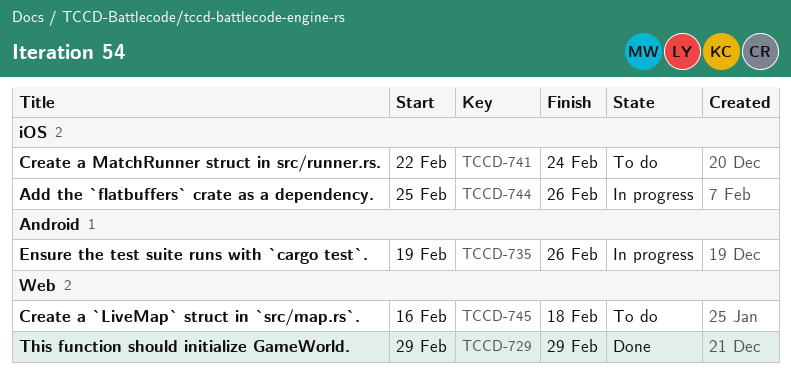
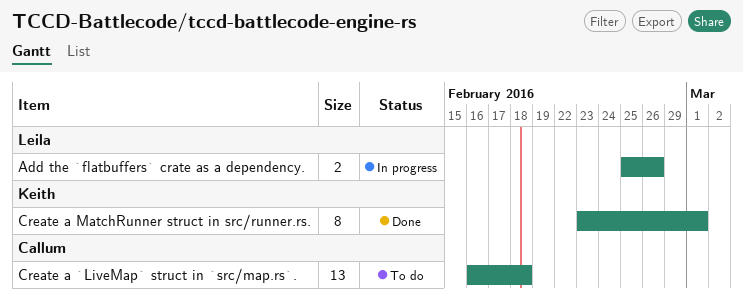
Create a MatchRunner struct in src/runner.rs., status: To do -> Done
Create a MatchRunner struct in src/runner.rs., start: Feb 22 -> Feb 23
Create a MatchRunner struct in src/runner.rs., due: Feb 24 -> Mar 1
Ensure the test suite runs with `cargo test`.: present -> none
This function should initialize GameWorld.: present -> none

